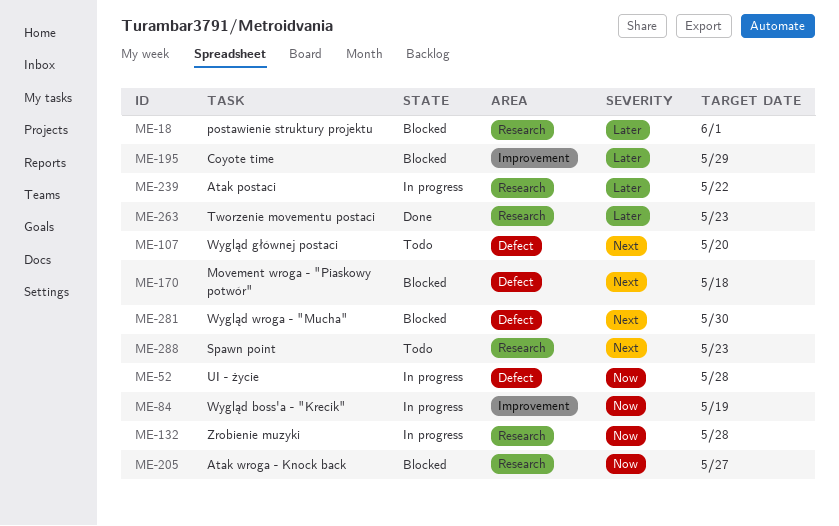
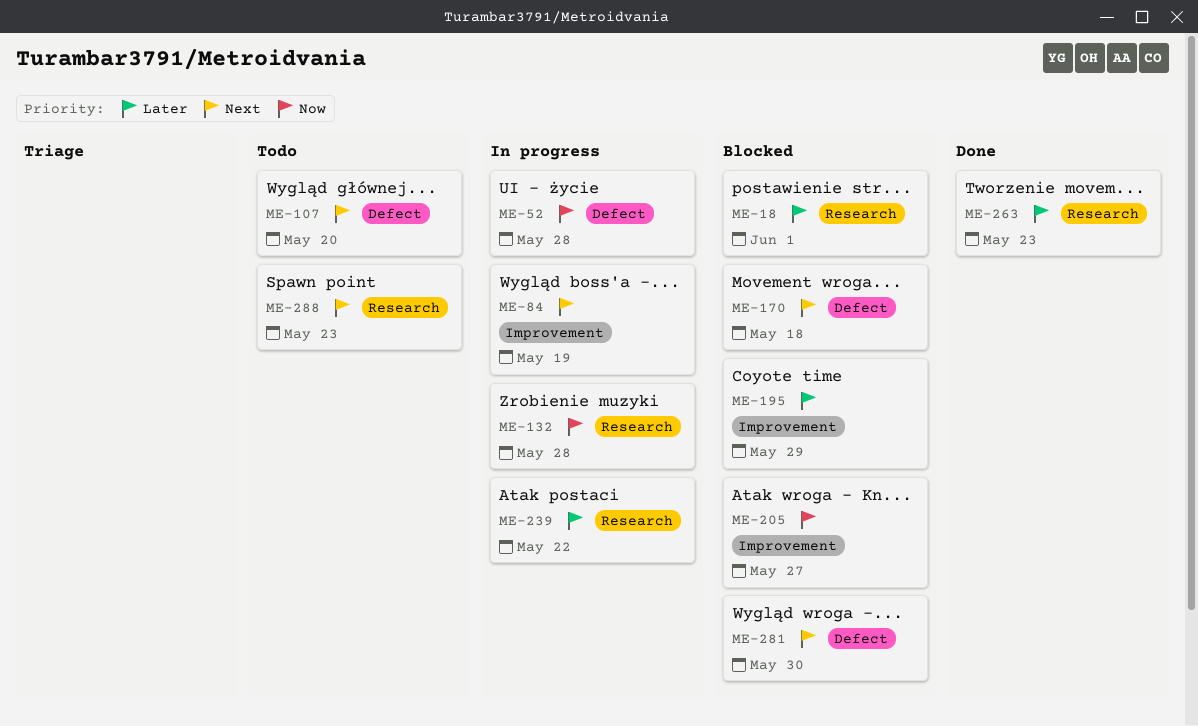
ME-84, priority: Now -> Next
ME-205, label: Research -> Improvement

